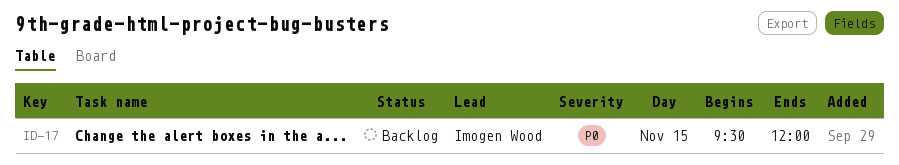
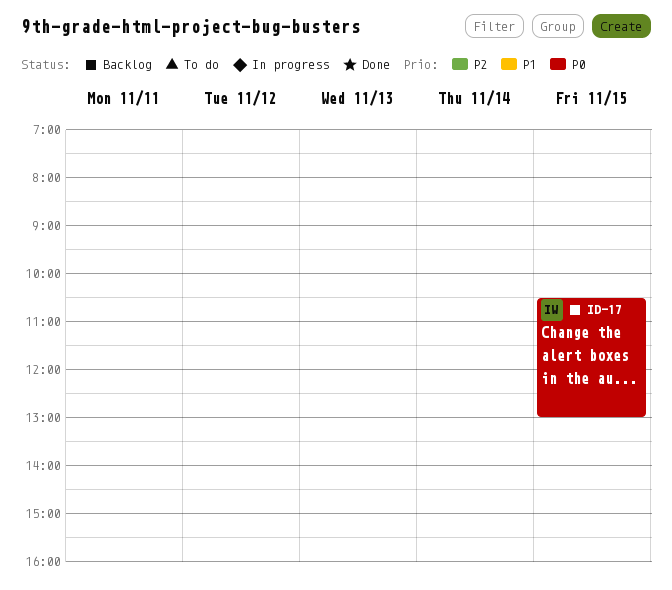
ID-17, begins: 09:30 -> 10:30
ID-17, ends: 12:00 -> 13:00

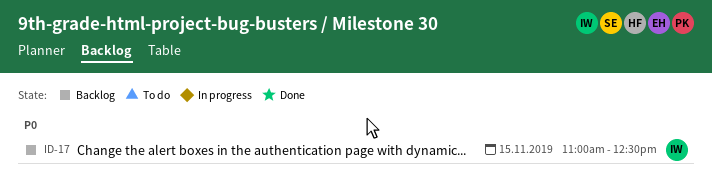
ID-17, begins: 10:30 -> 11:00
ID-17, ends: 13:00 -> 12:30

